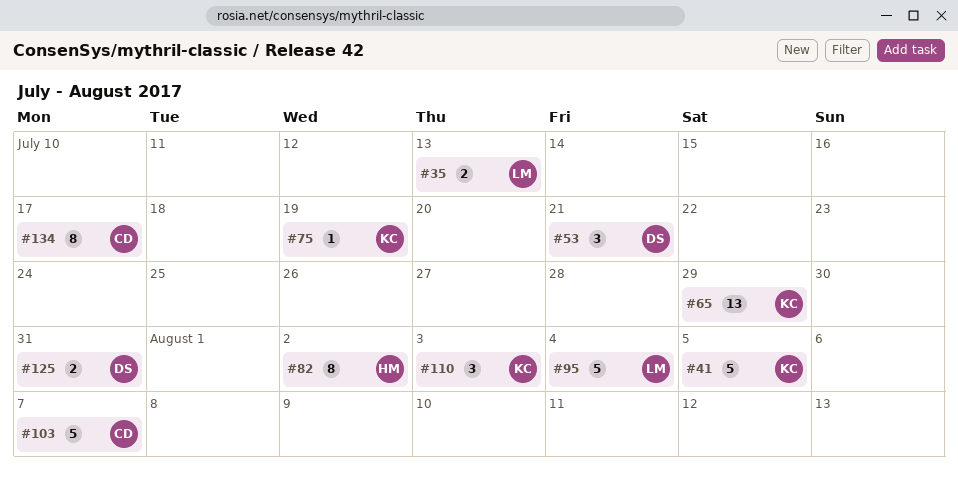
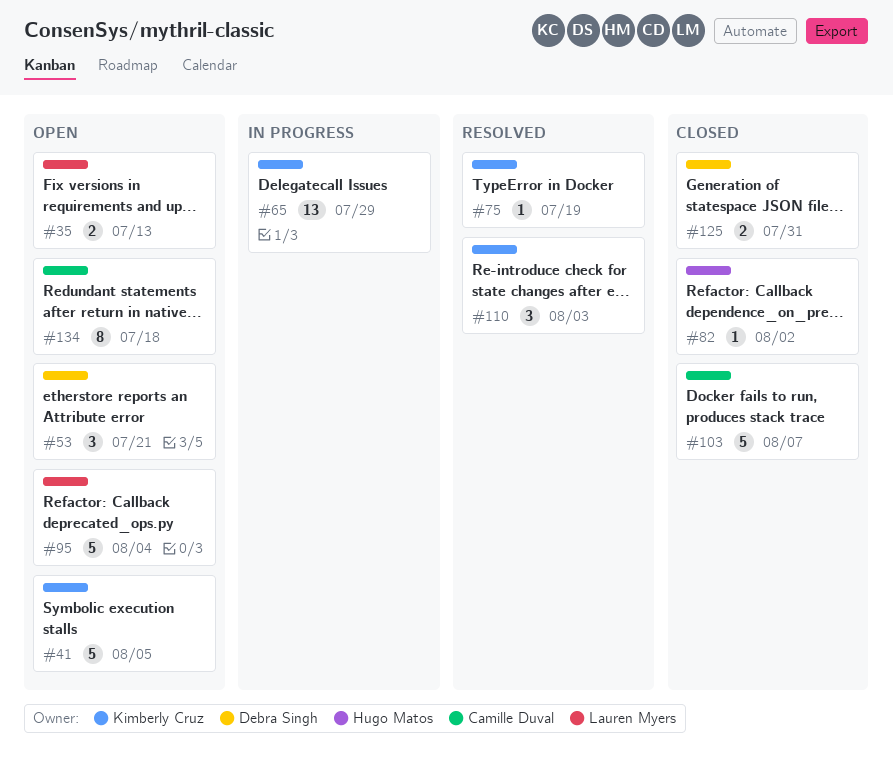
#82, estimate: 8 -> 1
#134, due: Jul 17 -> Jul 18

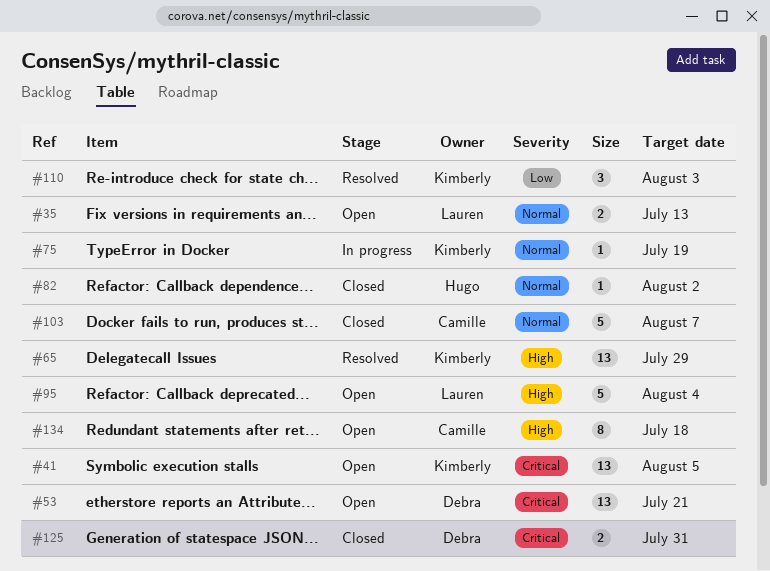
#41, estimate: 5 -> 13
#53, estimate: 3 -> 13
#65, status: In progress -> Resolved
#75, status: Resolved -> In progress

